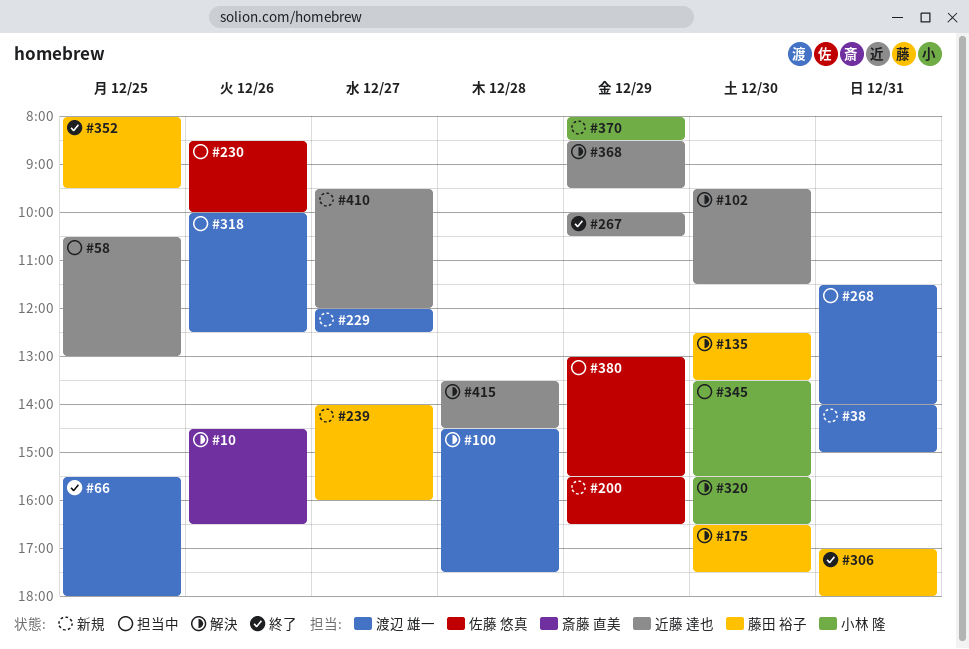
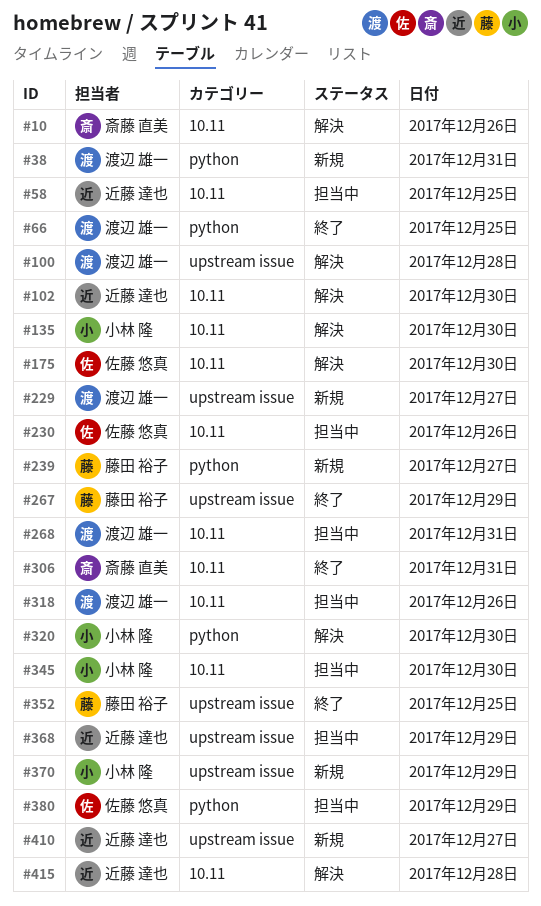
#135, owner: 藤田 裕子 -> 小林 隆
#175, owner: 藤田 裕子 -> 佐藤 悠真
#200: present -> none
#267, owner: 近藤 達也 -> 藤田 裕子
#306, owner: 藤田 裕子 -> 斎藤 直美
#368, status: 解決 -> 担当中

